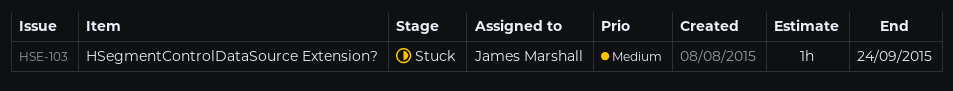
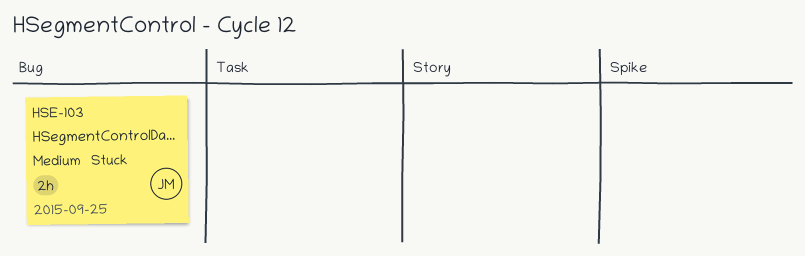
HSE-103, estimate: 1h -> 2h
HSE-103, due: Sep 24 -> Sep 25

